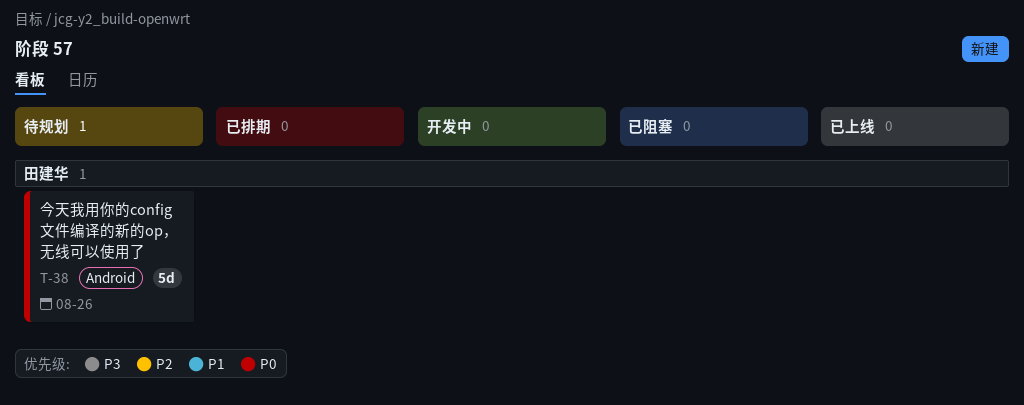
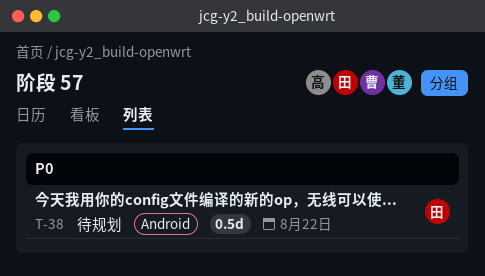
T-38, estimate: 5d -> 0.5d
T-38, due: Aug 26 -> Aug 22

